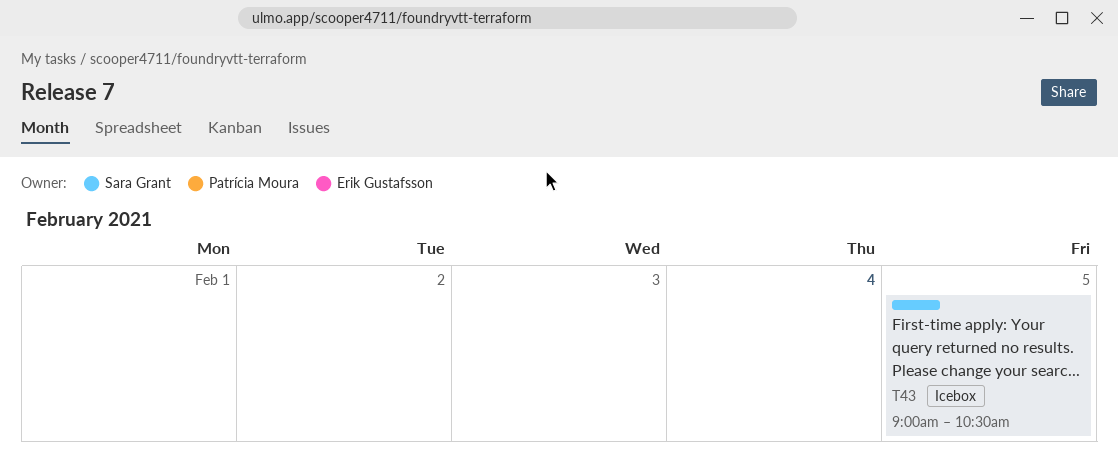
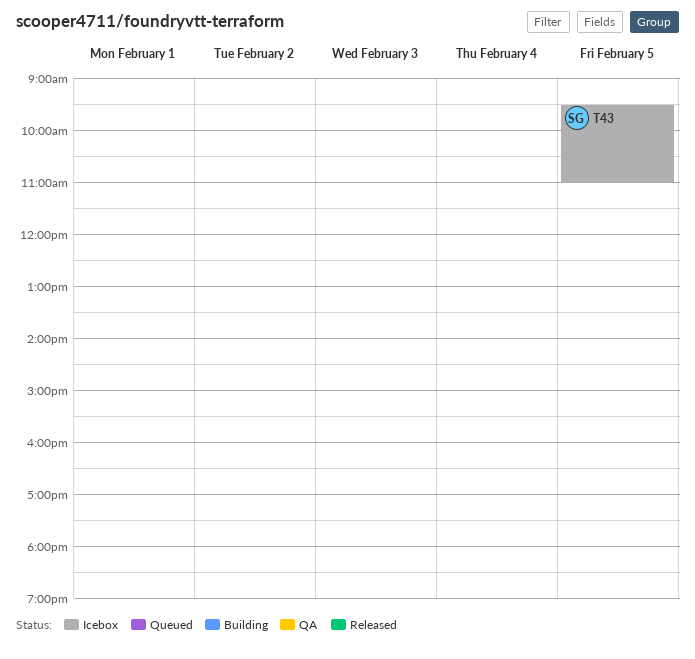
T43, begins: 09:00 -> 09:30
T43, ends: 10:30 -> 11:00

